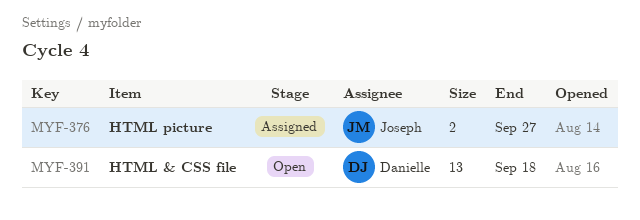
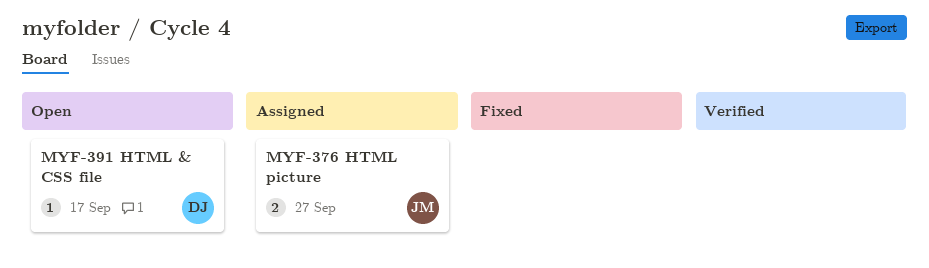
MYF-391, estimate: 13 -> 1
MYF-391, due: Sep 18 -> Sep 17

